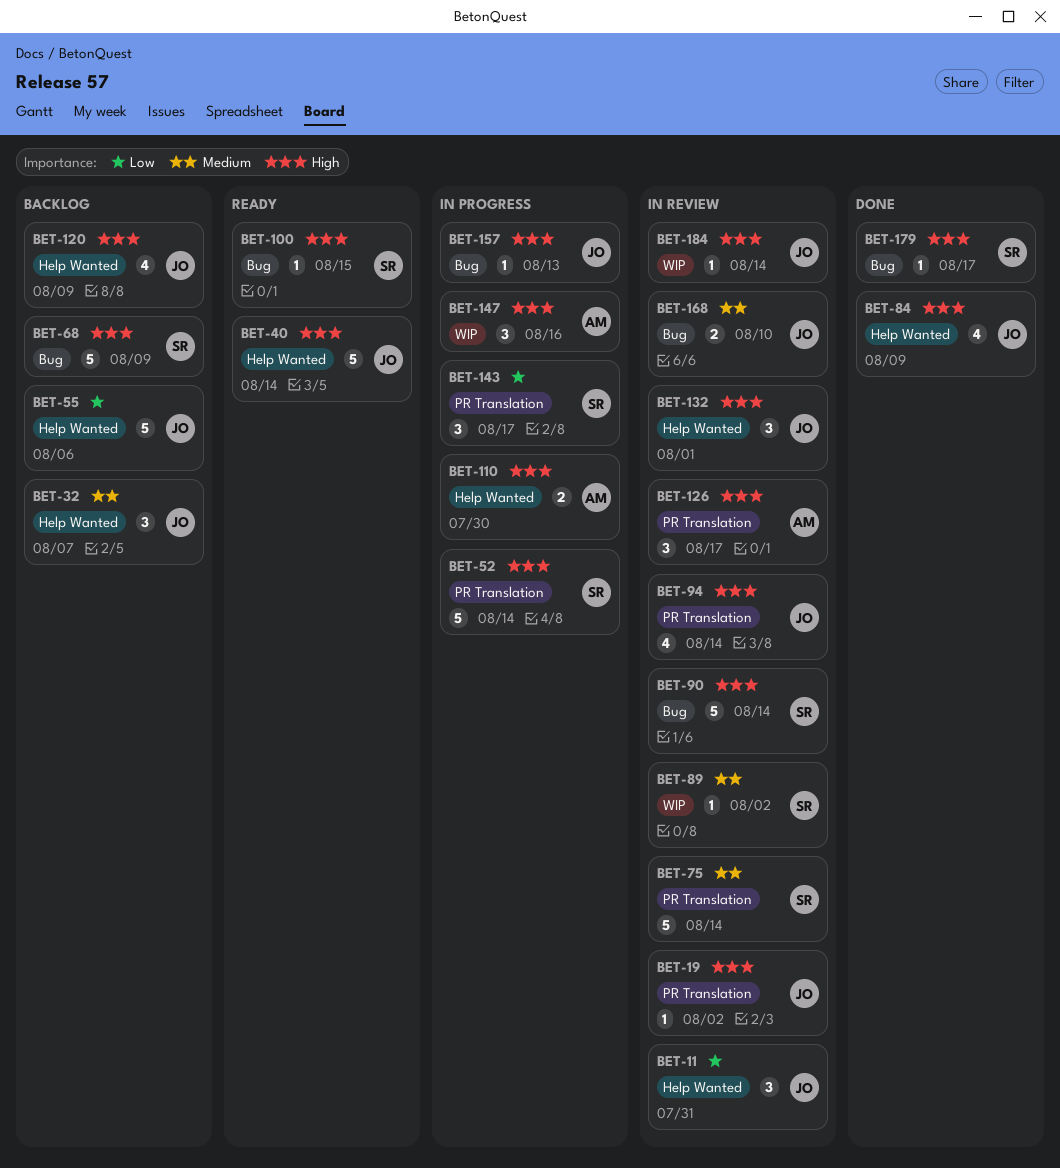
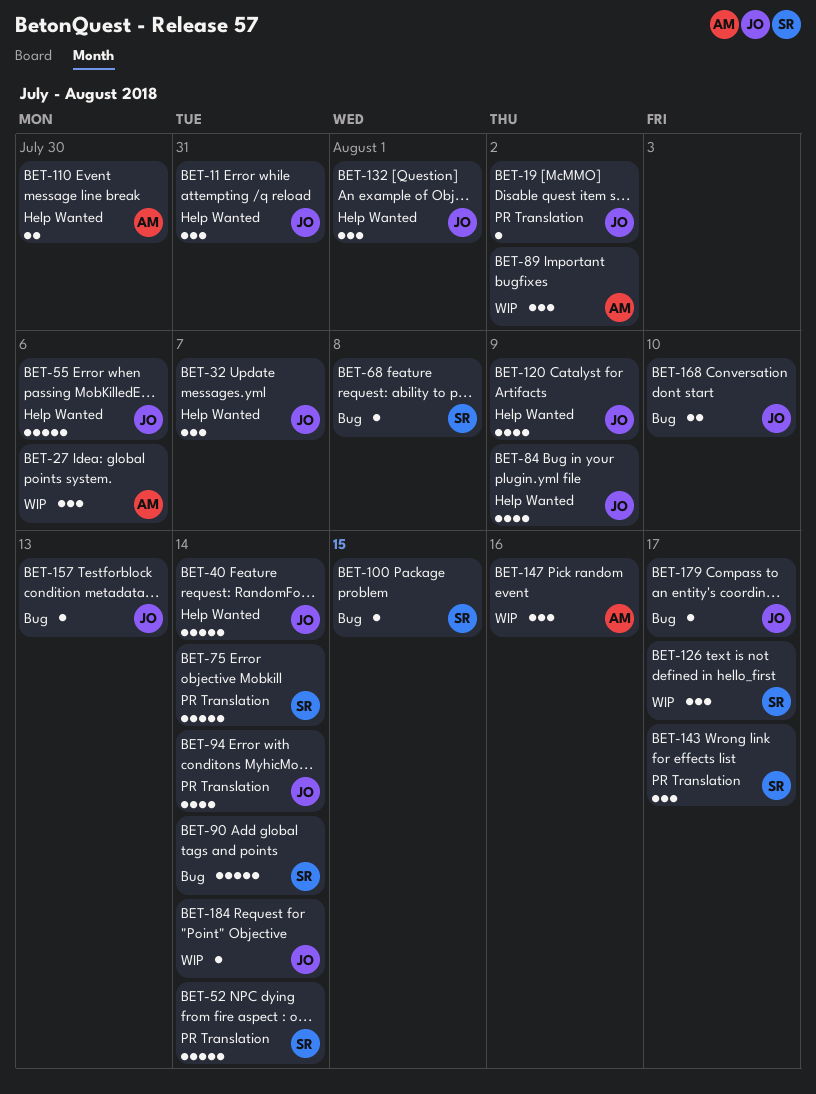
BET-27: none -> present
BET-68, estimate: 5 -> 1
BET-68, due: Aug 9 -> Aug 8
BET-89, owner: SR -> AM
BET-89, estimate: 1 -> 3
BET-126, owner: AM -> SR
BET-126, label: PR Translation -> WIP
BET-179, owner: SR -> JO

